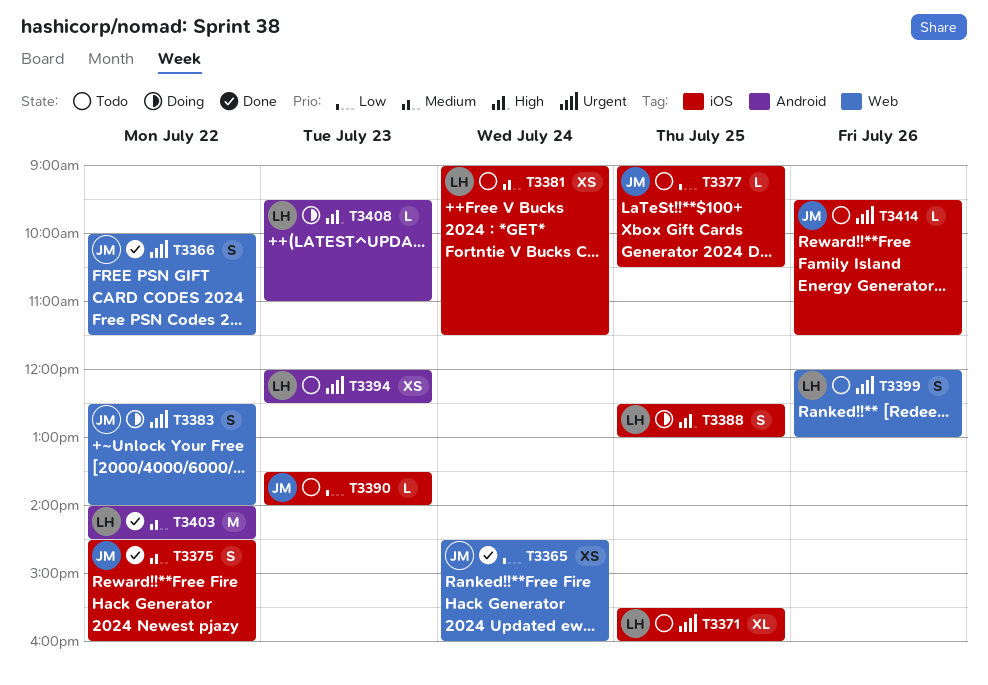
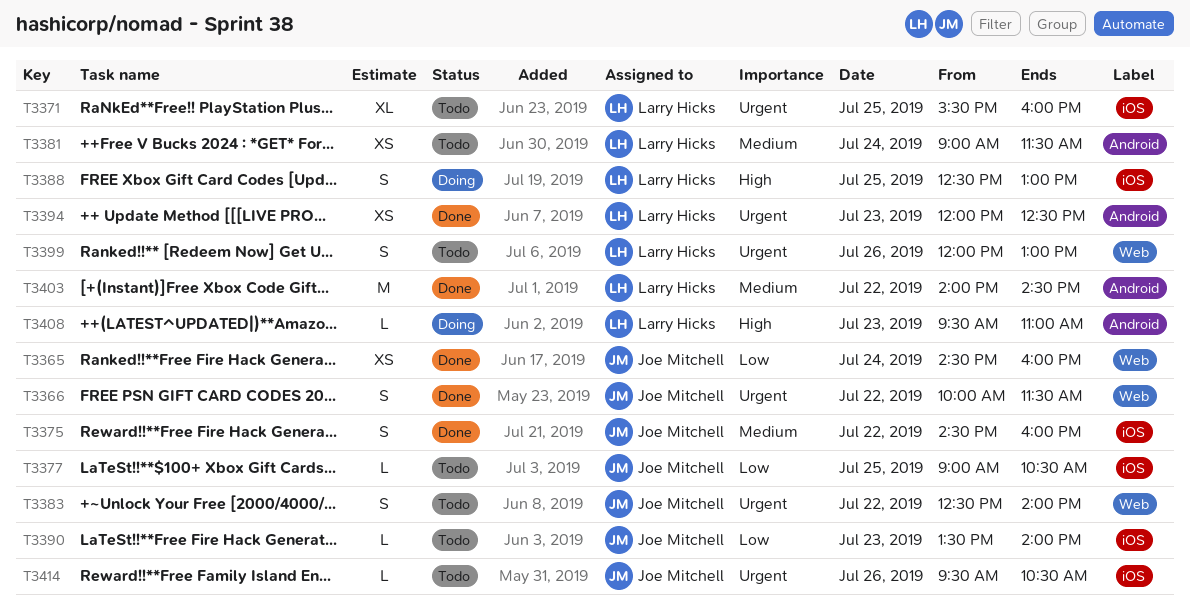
T3381, label: iOS -> Android
T3383, status: Doing -> Todo
T3394, status: Todo -> Done
T3414, ends: 11:30 -> 10:30

